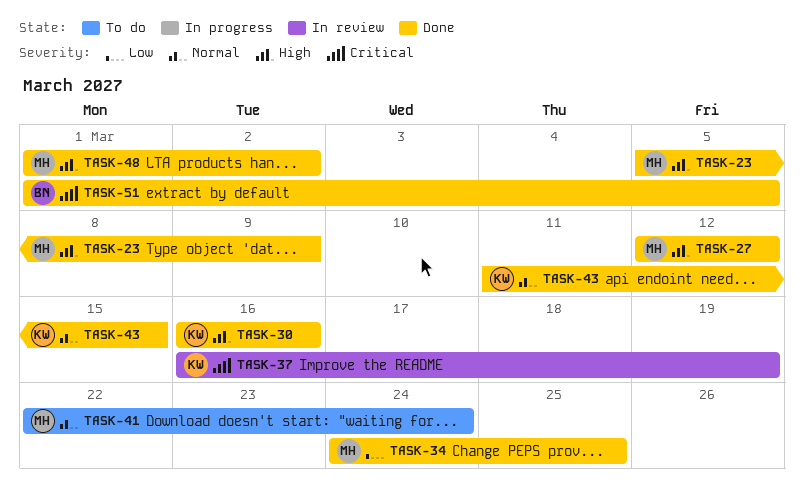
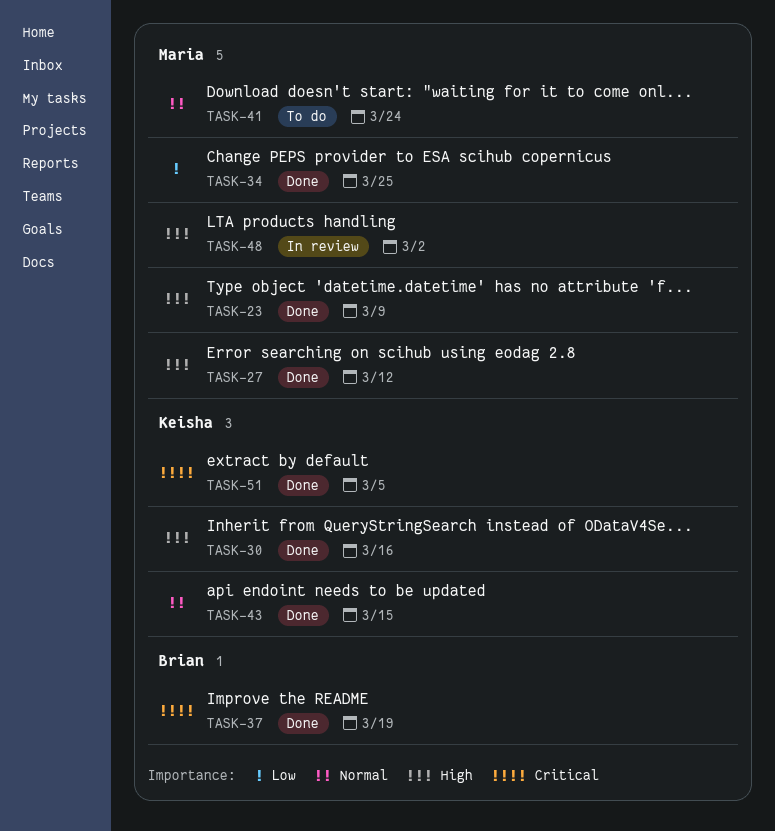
TASK-37, status: In review -> Done
TASK-37, owner: Keisha -> Brian
TASK-48, status: Done -> In review
TASK-51, owner: Brian -> Keisha

